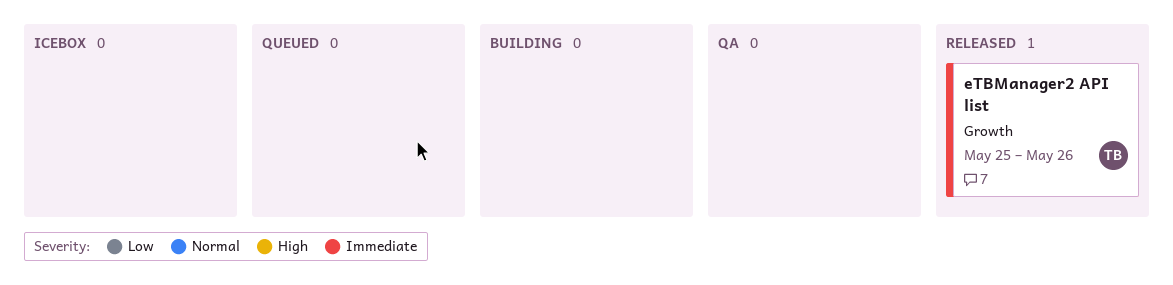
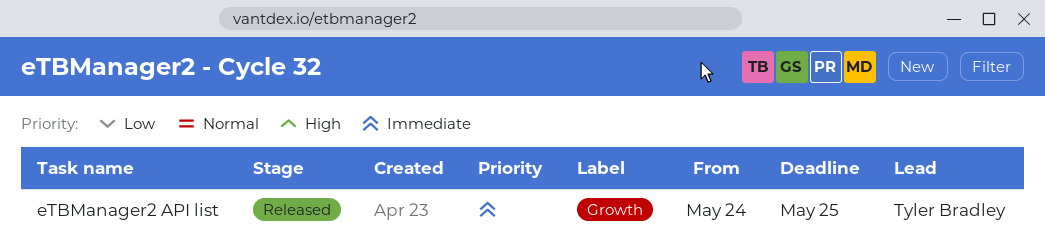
eTBManager2 API list, start: May 25 -> May 24
eTBManager2 API list, due: May 26 -> May 25

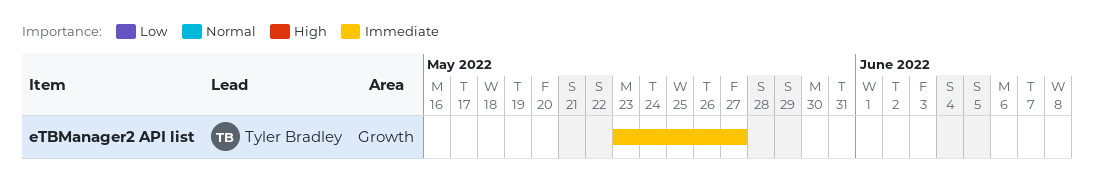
eTBManager2 API list, start: May 24 -> May 23
eTBManager2 API list, due: May 25 -> May 27

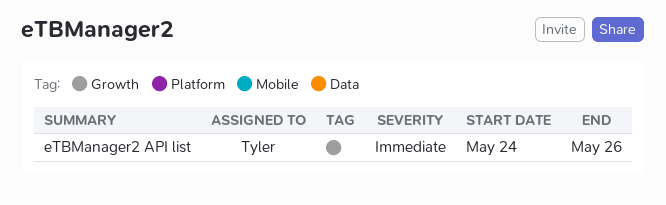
eTBManager2 API list, start: May 23 -> May 24
eTBManager2 API list, due: May 27 -> May 26

